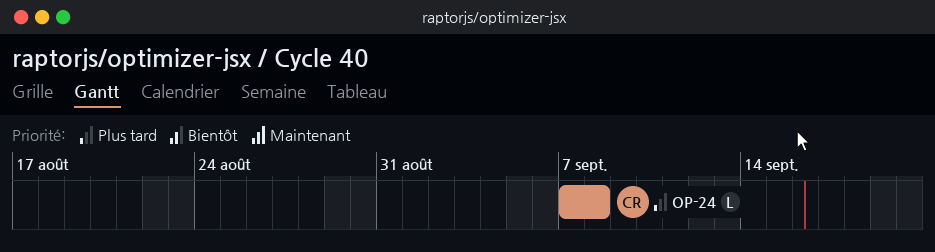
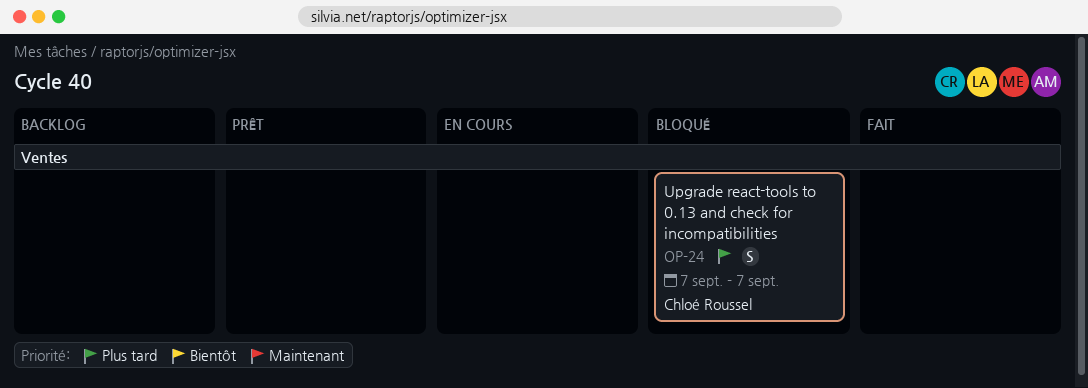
OP-24, estimate: L -> S
OP-24, due: Sep 8 -> Sep 7

